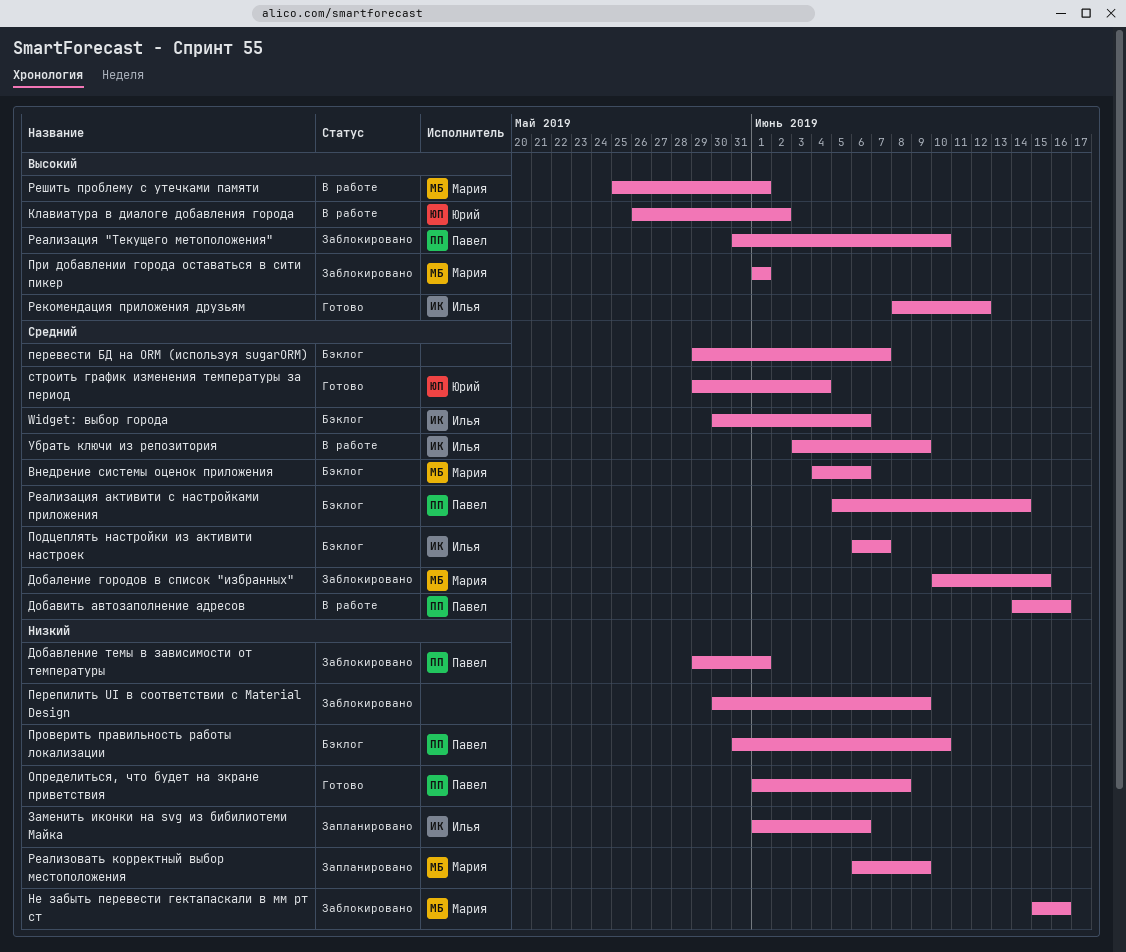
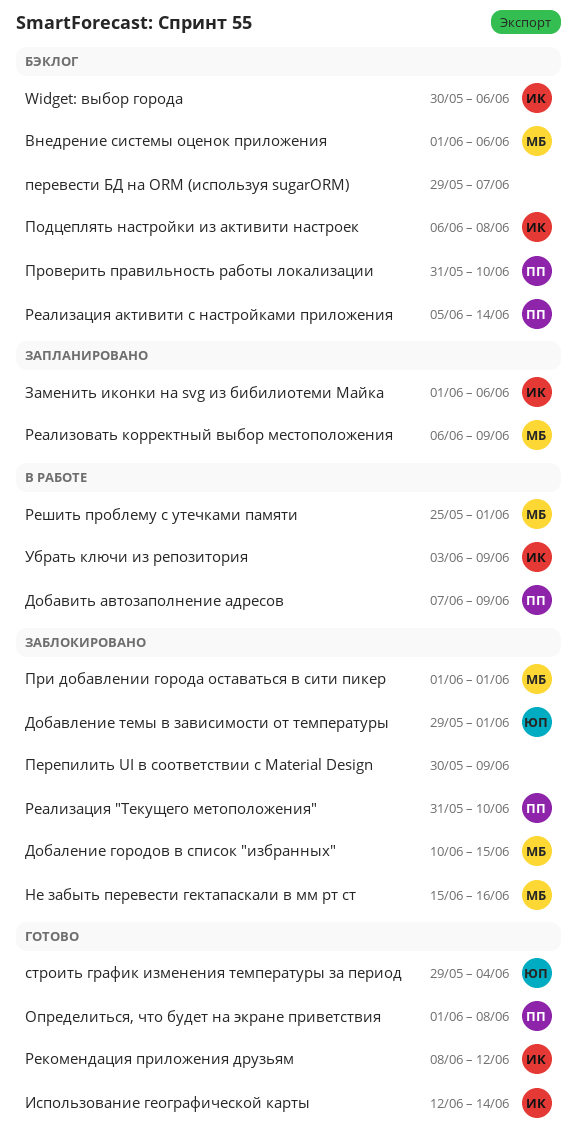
Внедрение системы оценок приложения, start: Jun 4 -> Jun 1
Добавить автозаполнение адресов, start: Jun 14 -> Jun 7
Добавить автозаполнение адресов, due: Jun 16 -> Jun 9
Добавление темы в зависимости от температуры, owner: Павел -> Юрий
Использование географической карты: none -> present
Клавиатура в диалоге добавления города: present -> none
Подцеплять настройки из активити настроек, due: Jun 7 -> Jun 8

